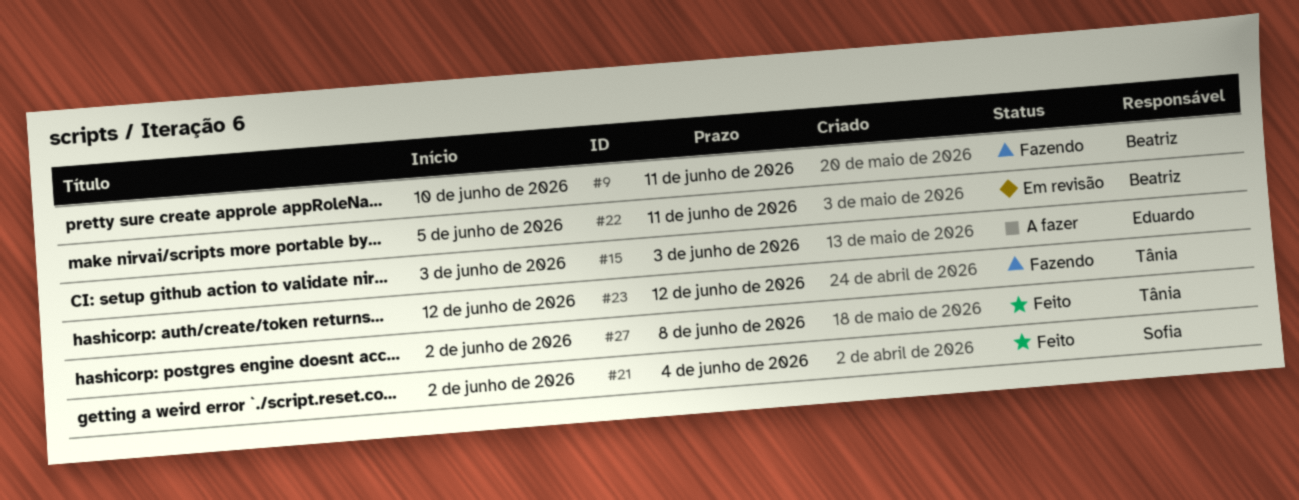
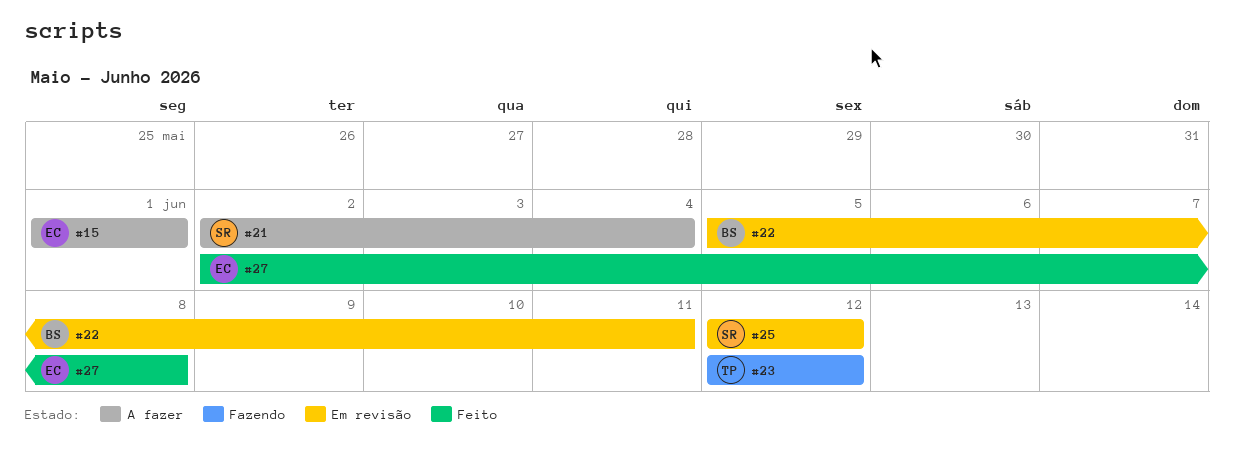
#9: present -> none
#15, start: Jun 3 -> Jun 1
#15, due: Jun 3 -> Jun 1
#21, status: Feito -> A fazer
#25: none -> present
#27, owner: Tânia -> Eduardo

